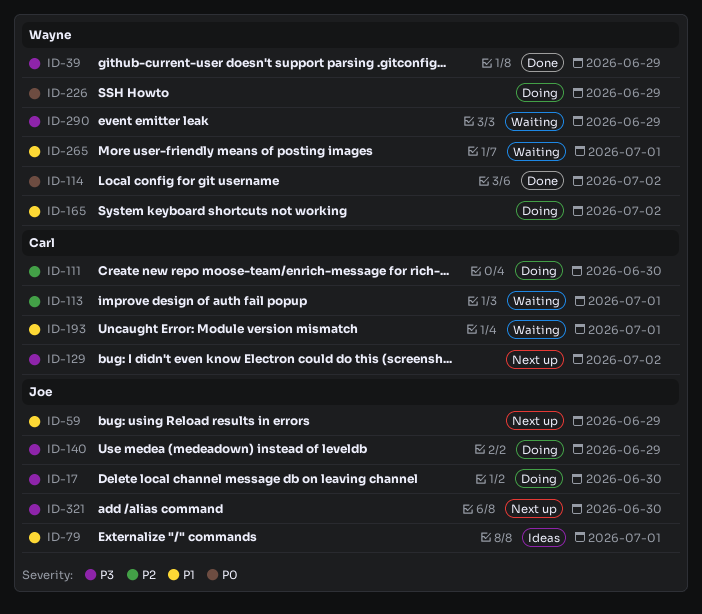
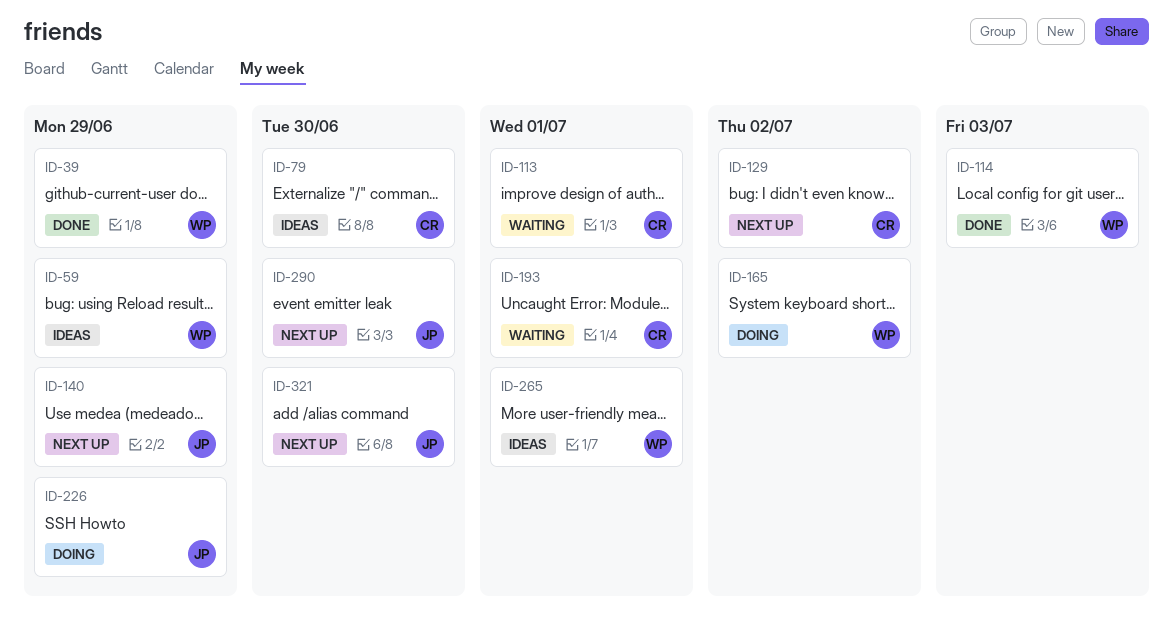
ID-17: present -> none
ID-59, status: Next up -> Ideas
ID-59, owner: Joe -> Wayne
ID-79, owner: Joe -> Carl
ID-79, due: Jul 1 -> Jun 30
ID-111: present -> none
ID-114, due: Jul 2 -> Jul 3
ID-140, status: Doing -> Next up
ID-226, owner: Wayne -> Joe
ID-265, status: Waiting -> Ideas
ID-290, status: Waiting -> Next up
ID-290, owner: Wayne -> Joe
ID-290, due: Jun 29 -> Jun 30

